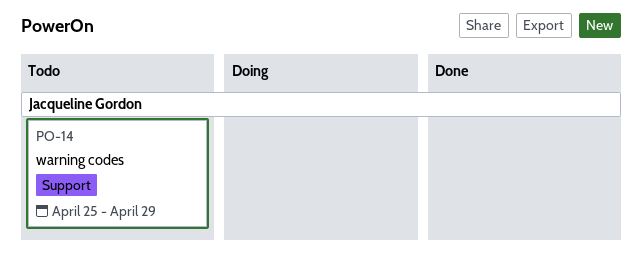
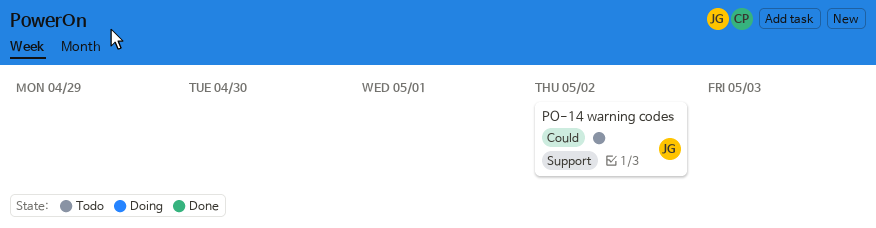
PO-14, due: Apr 29 -> May 2

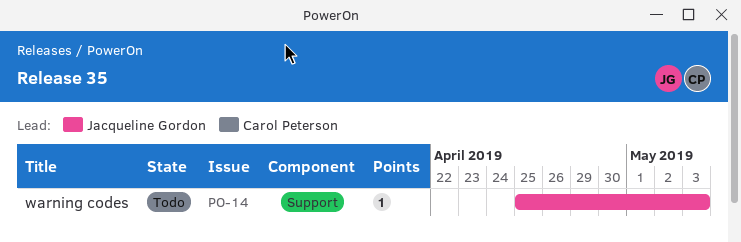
PO-14, due: May 2 -> May 3

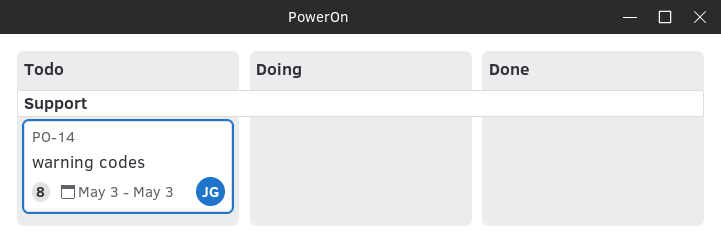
PO-14, estimate: 1 -> 8
PO-14, start: Apr 25 -> May 3

